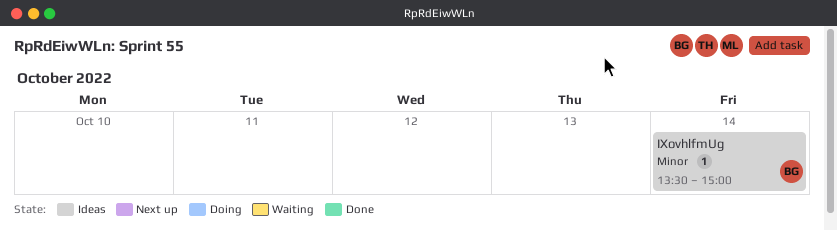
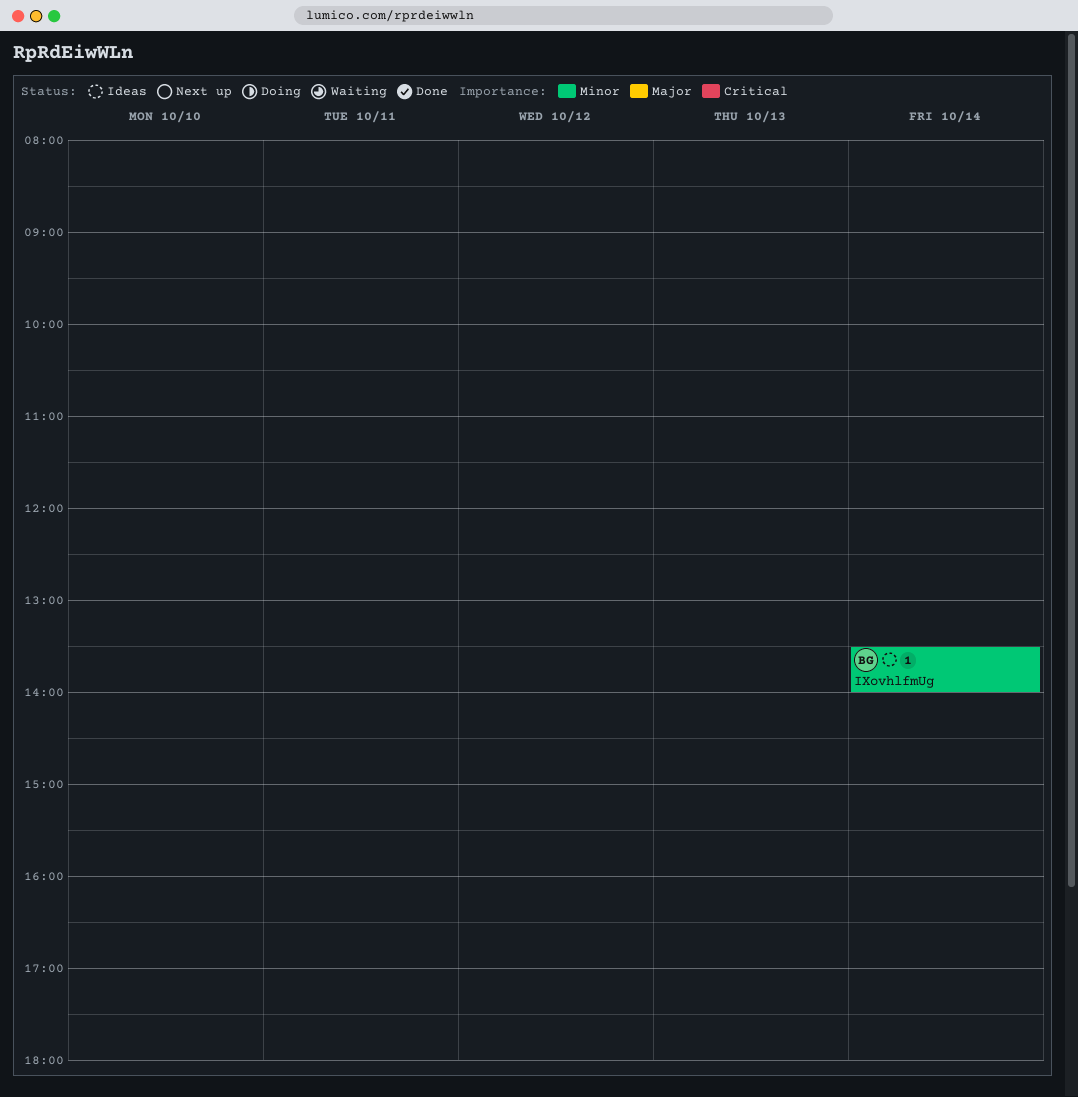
IXovhlfmUg, ends: 15:00 -> 14:00

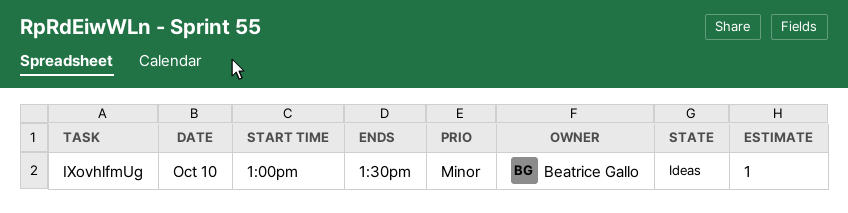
IXovhlfmUg, day: Oct 14 -> Oct 10
IXovhlfmUg, begins: 13:30 -> 13:00
IXovhlfmUg, ends: 14:00 -> 13:30

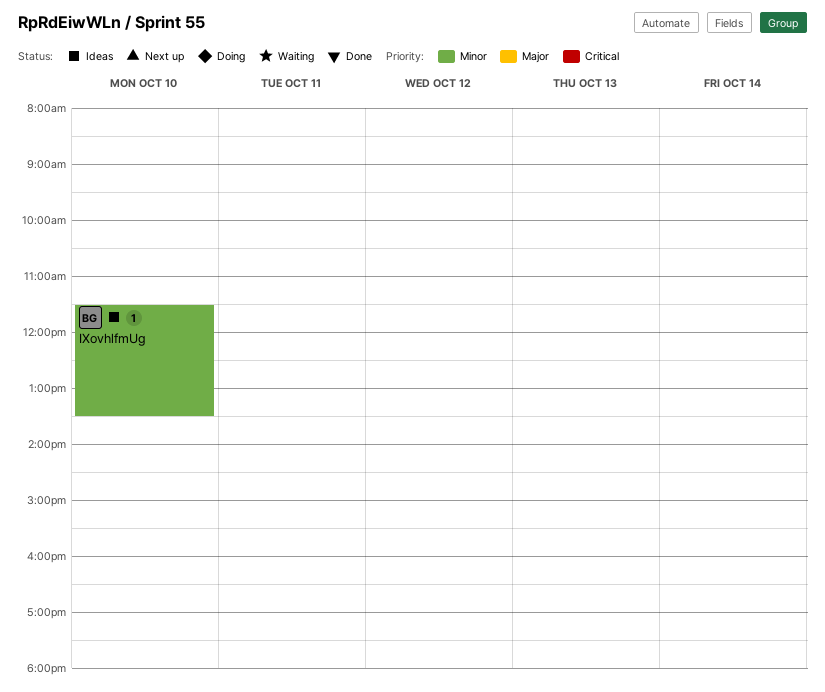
IXovhlfmUg, begins: 13:00 -> 11:30

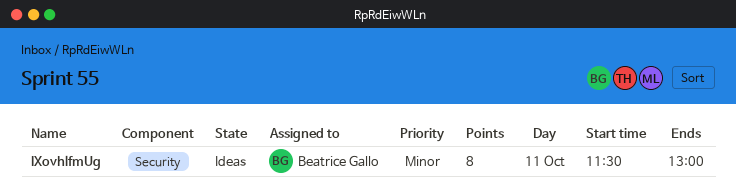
IXovhlfmUg, estimate: 1 -> 8
IXovhlfmUg, day: Oct 10 -> Oct 11
IXovhlfmUg, ends: 13:30 -> 13:00

